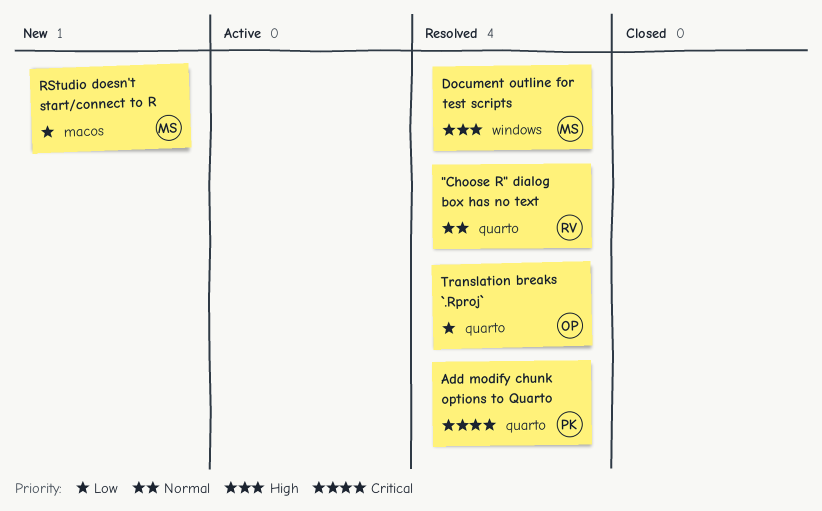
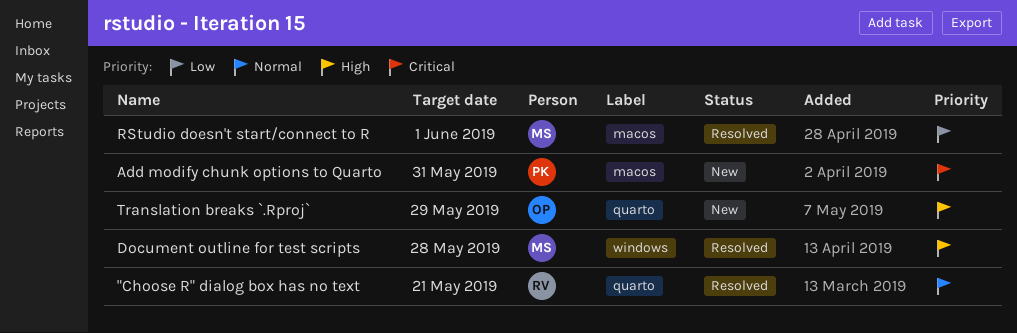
Add modify chunk options to Quarto, status: Resolved -> New
Add modify chunk options to Quarto, label: quarto -> macos
RStudio doesn't start/connect to R, status: New -> Resolved
Translation breaks `.Rproj`, status: Resolved -> New
Translation breaks `.Rproj`, priority: Low -> High

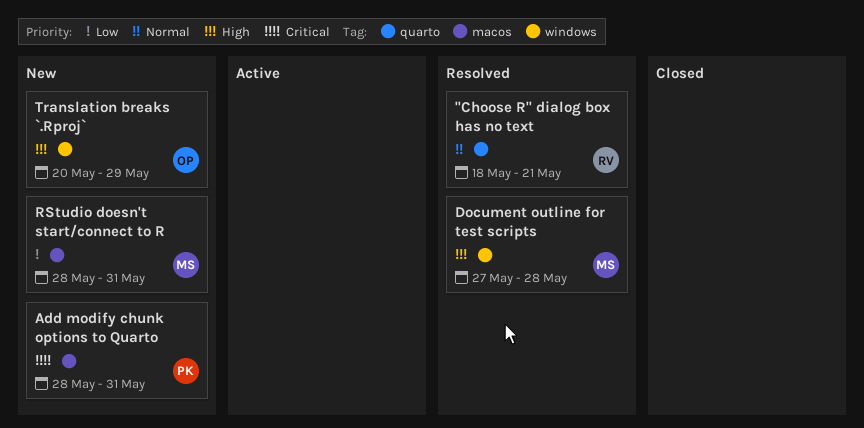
RStudio doesn't start/connect to R, status: Resolved -> New
RStudio doesn't start/connect to R, due: Jun 1 -> May 31
Translation breaks `.Rproj`, label: quarto -> windows

